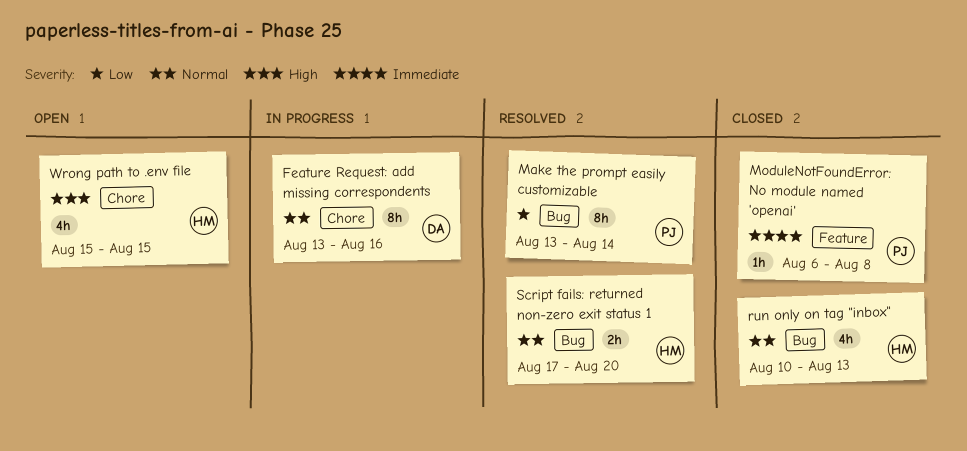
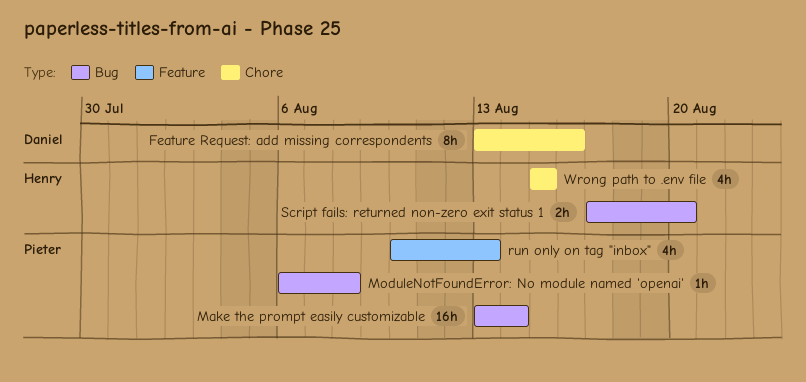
Make the prompt easily customizable, estimate: 8h -> 16h
ModuleNotFoundError: No module named 'openai', label: Feature -> Bug
run only on tag "inbox", owner: Henry -> Pieter
run only on tag "inbox", label: Bug -> Feature

